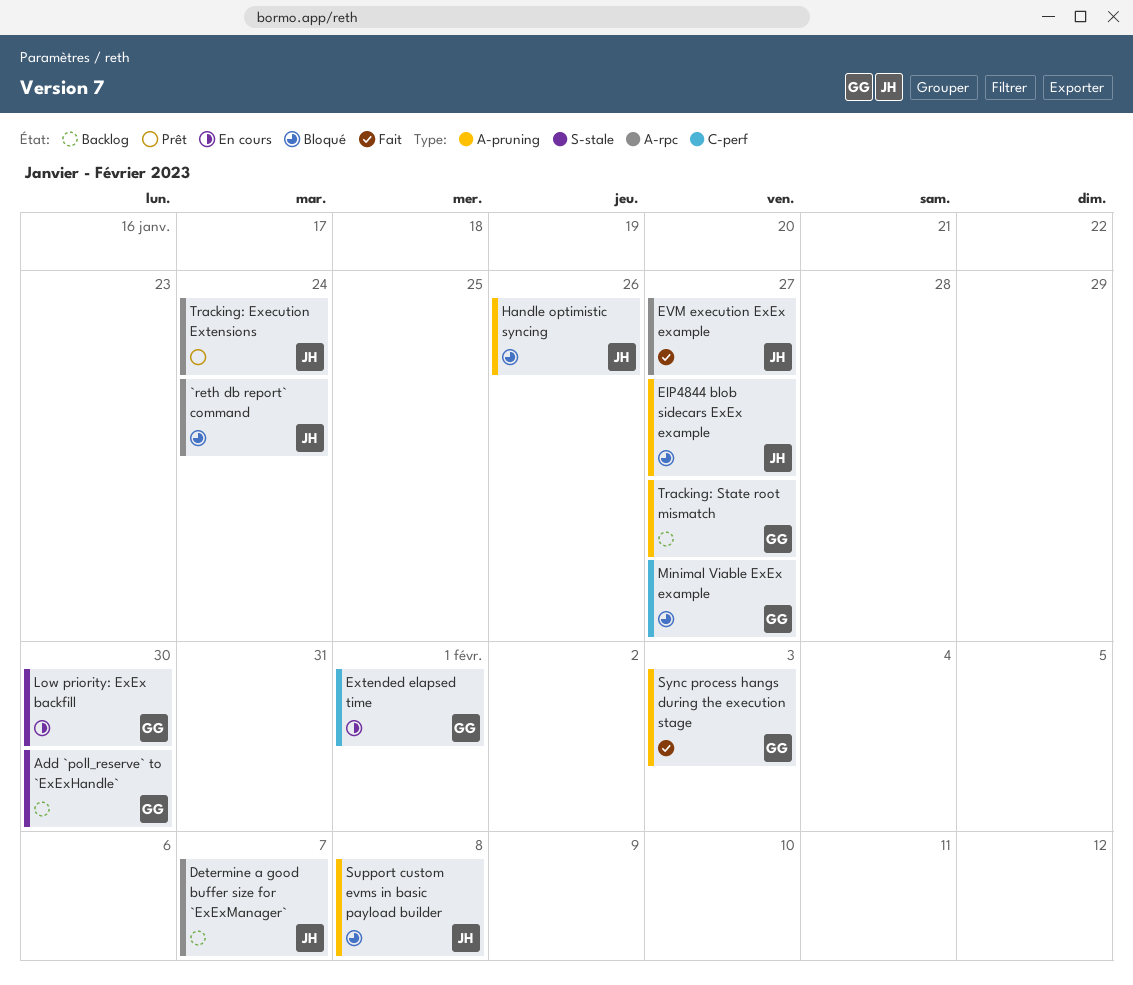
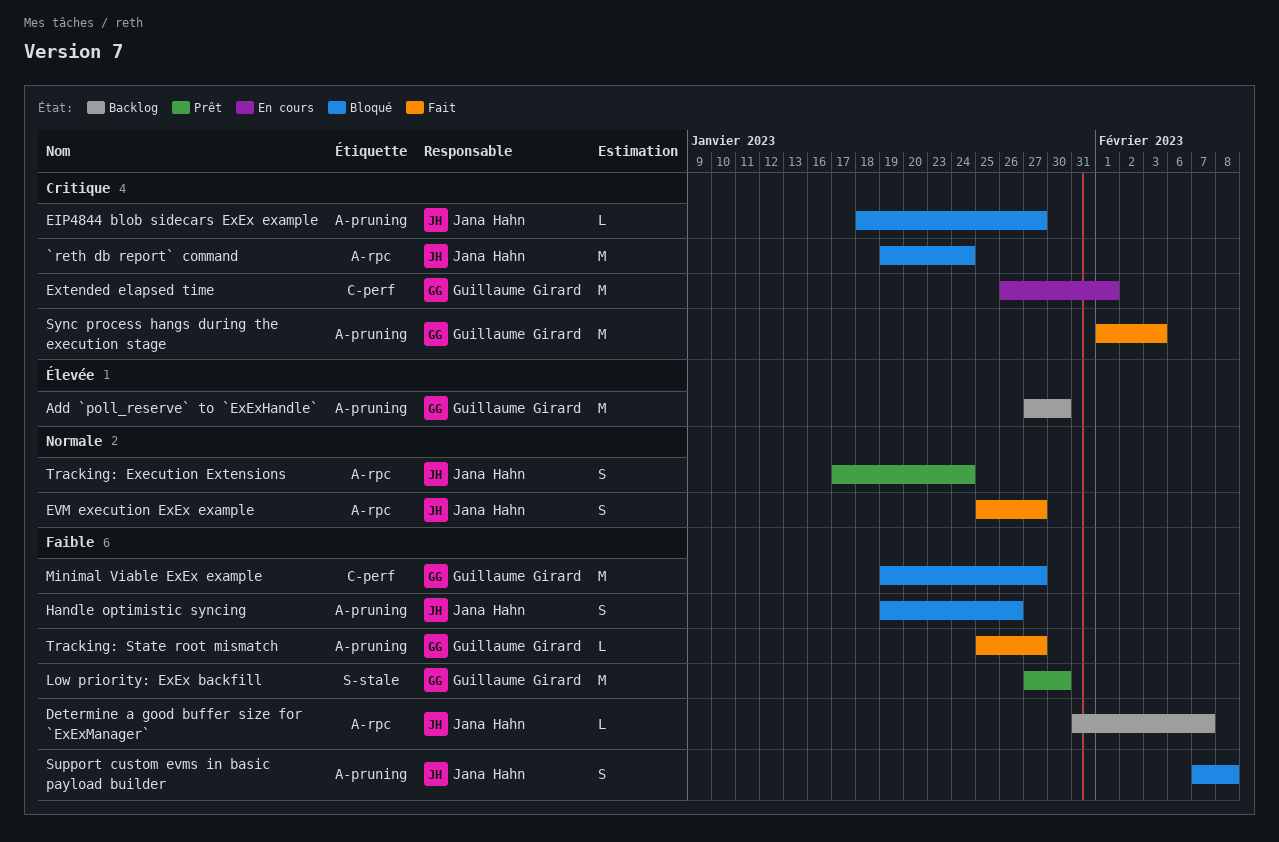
Add `poll_reserve` to `ExExHandle`, label: S-stale -> A-pruning
Low priority: ExEx backfill, status: En cours -> Prêt
Tracking: State root mismatch, status: Backlog -> Fait

